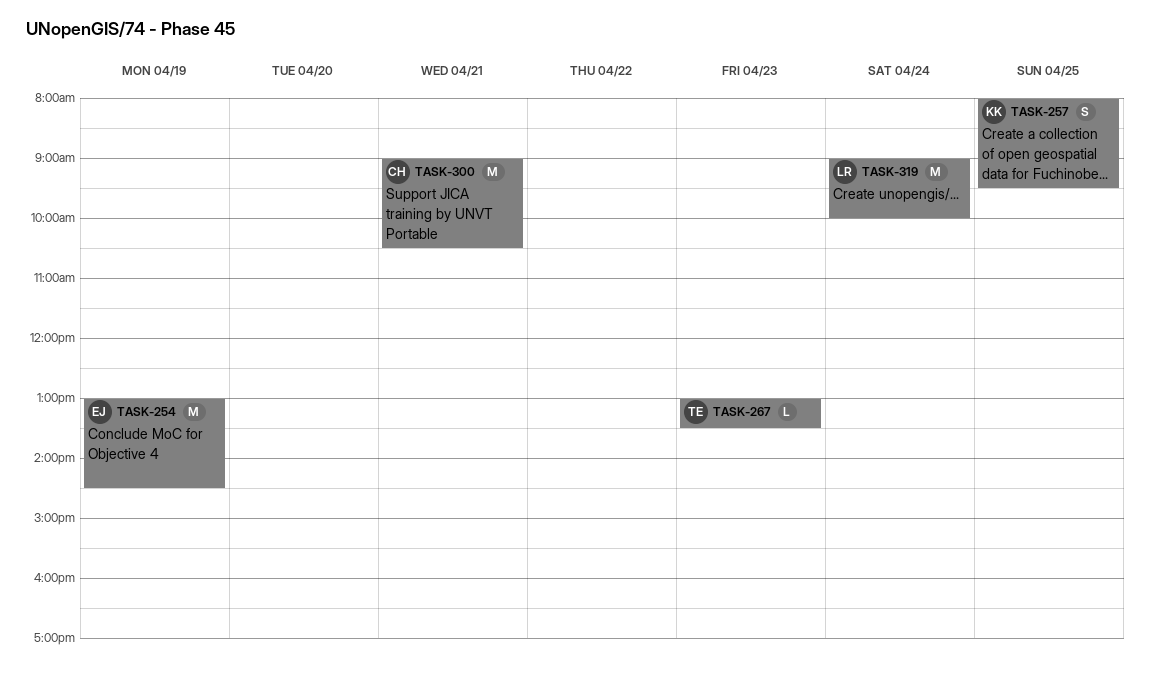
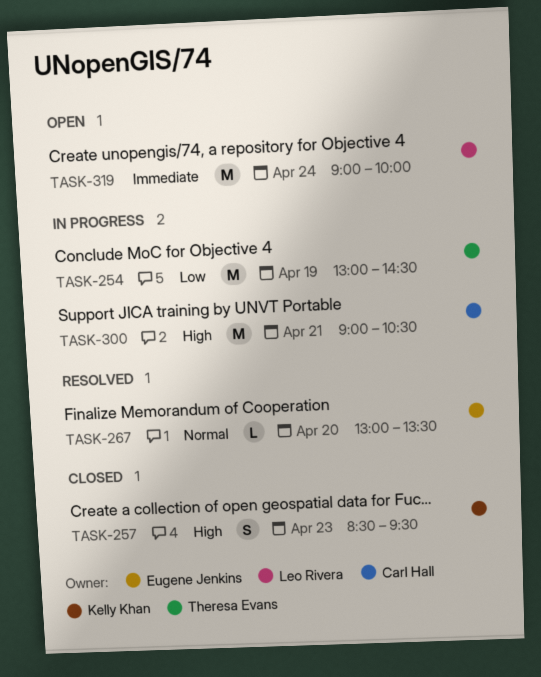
TASK-254, owner: Eugene Jenkins -> Theresa Evans
TASK-257, day: Apr 25 -> Apr 23
TASK-257, begins: 08:00 -> 08:30
TASK-267, owner: Theresa Evans -> Eugene Jenkins
TASK-267, day: Apr 23 -> Apr 20

